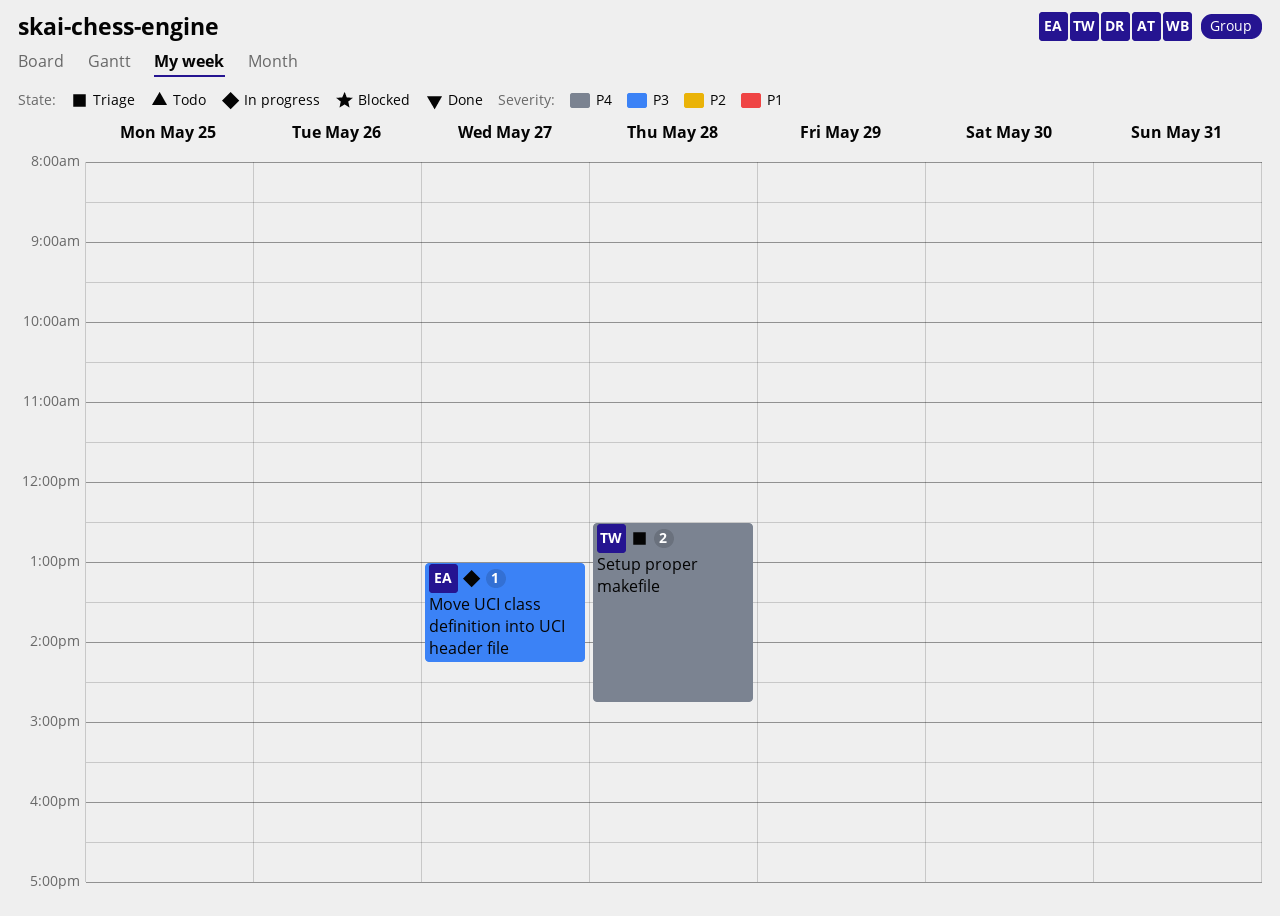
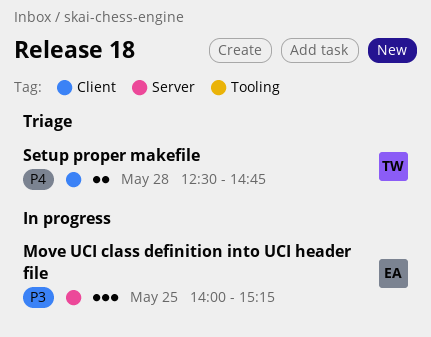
Move UCI class definition into UCI header file, estimate: 1 -> 3
Move UCI class definition into UCI header file, day: May 27 -> May 25
Move UCI class definition into UCI header file, begins: 13:00 -> 14:00
Move UCI class definition into UCI header file, ends: 14:15 -> 15:15

